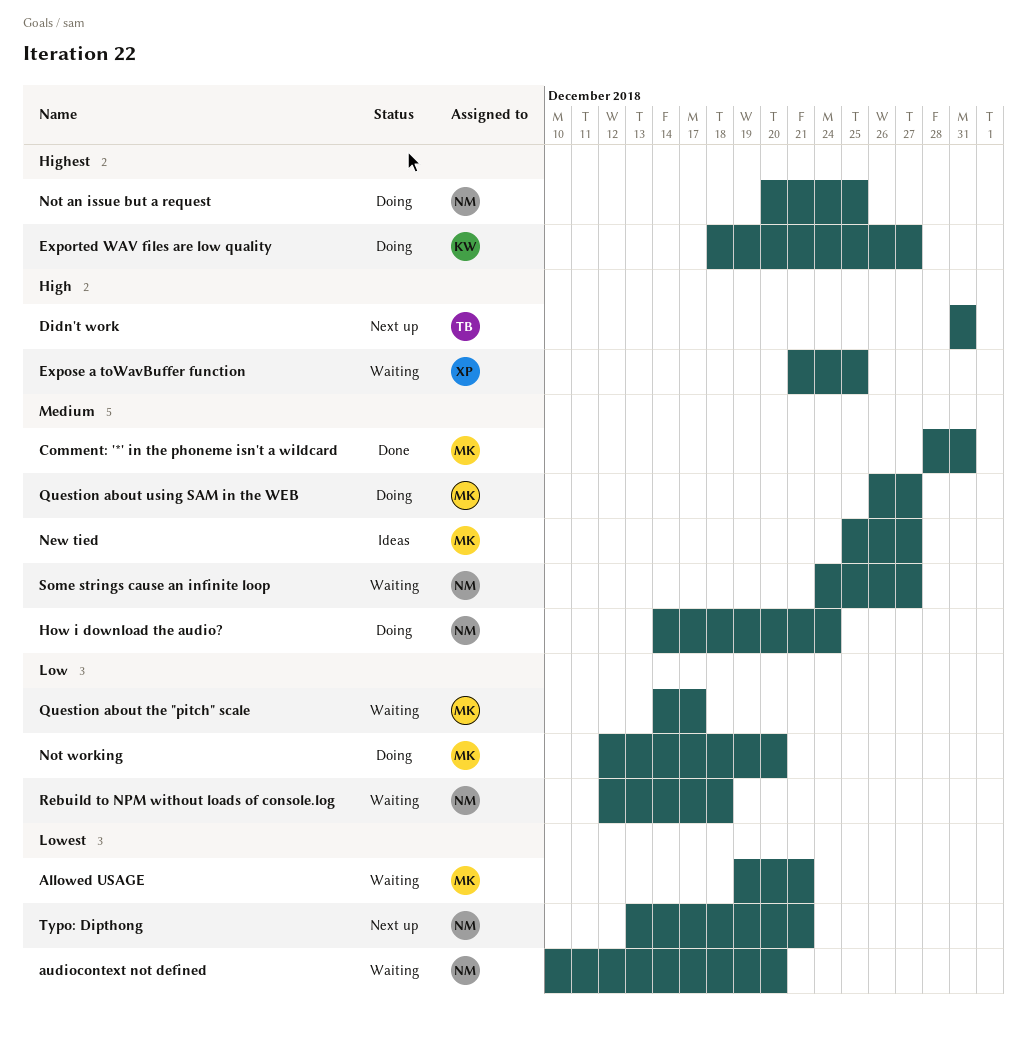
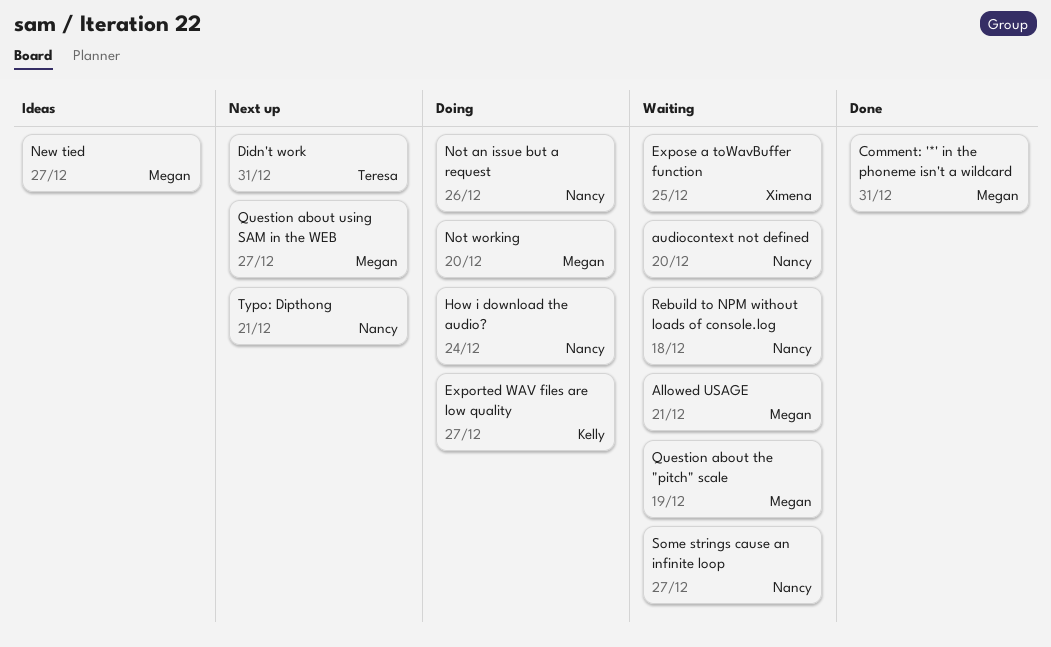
Not an issue but a request, due: Dec 25 -> Dec 26
Question about the "pitch" scale, due: Dec 17 -> Dec 19
Question about using SAM in the WEB, status: Doing -> Next up

